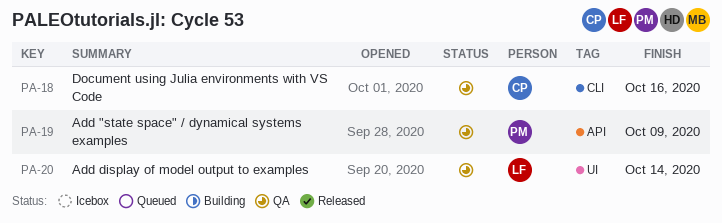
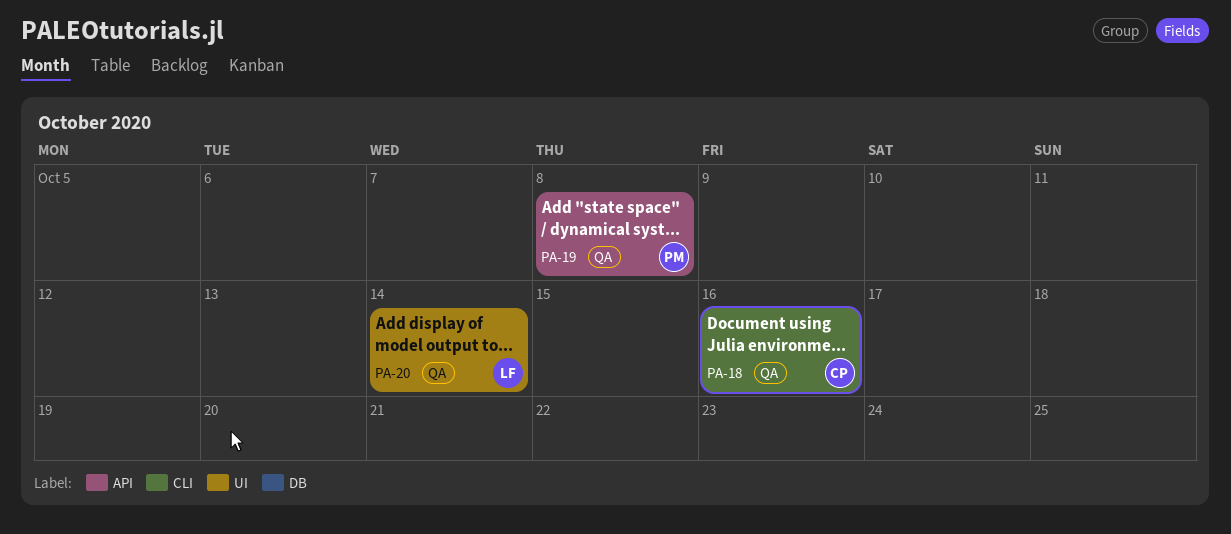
PA-19, due: Oct 9 -> Oct 8

